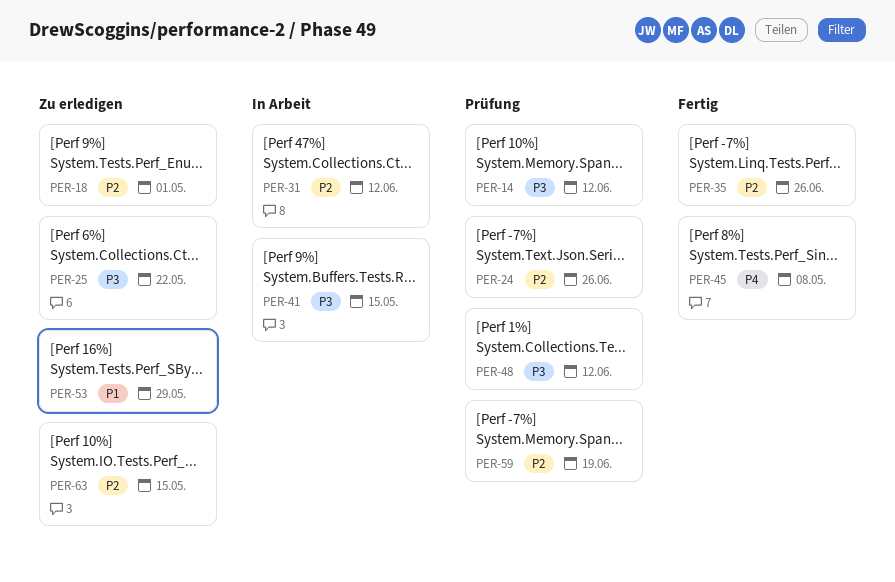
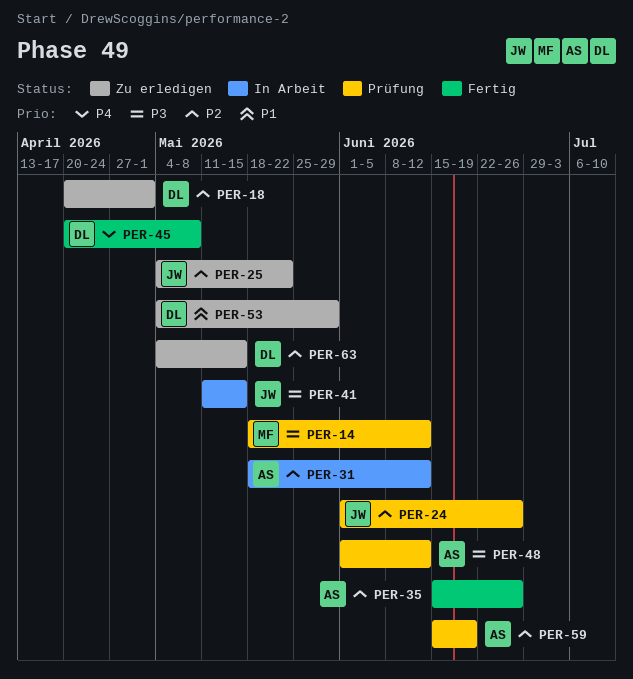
PER-25, priority: P3 -> P2

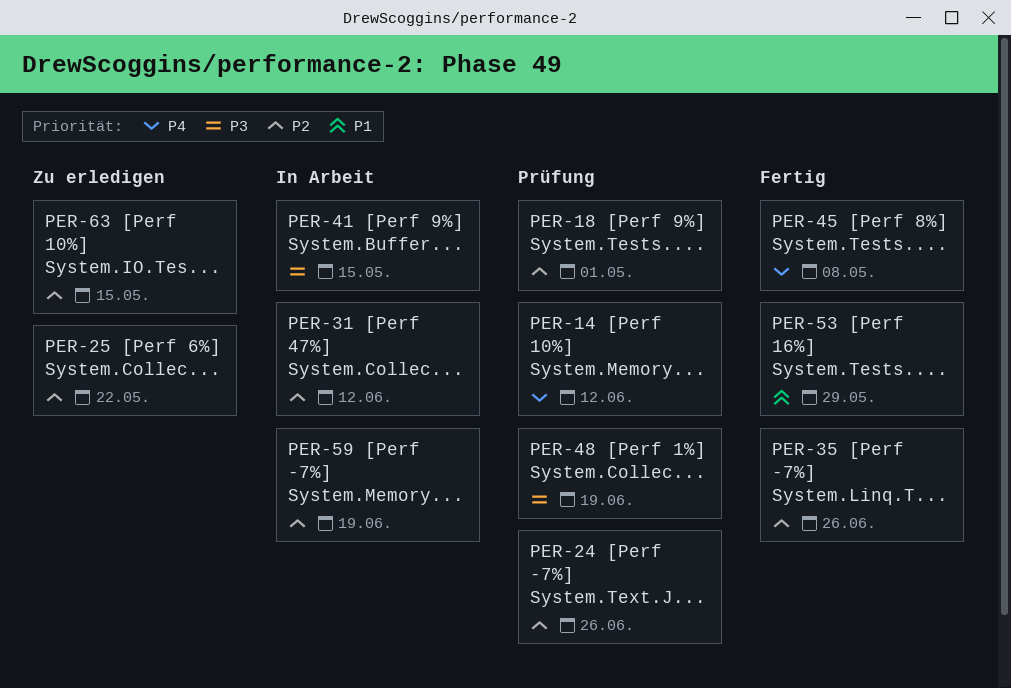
PER-14, priority: P3 -> P4
PER-18, status: Zu erledigen -> Prüfung
PER-48, due: Jun 12 -> Jun 19
PER-53, status: Zu erledigen -> Fertig
PER-59, status: Prüfung -> In Arbeit

